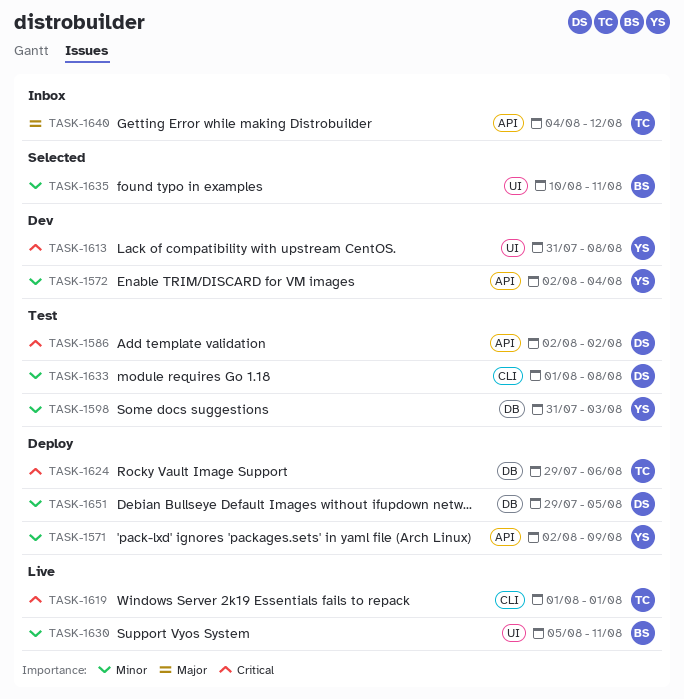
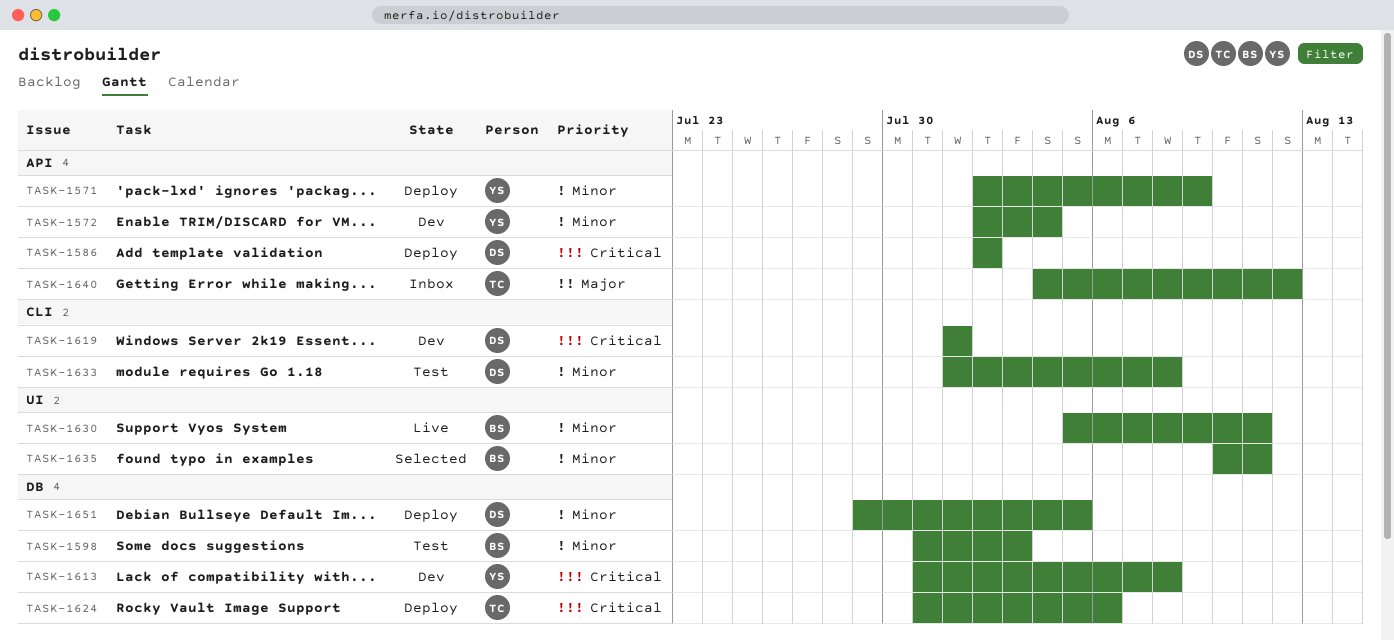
TASK-1586, status: Test -> Deploy
TASK-1598, owner: YS -> BS
TASK-1613, label: UI -> DB
TASK-1619, status: Live -> Dev
TASK-1619, owner: TC -> DS
TASK-1624, start: Jul 29 -> Jul 31

